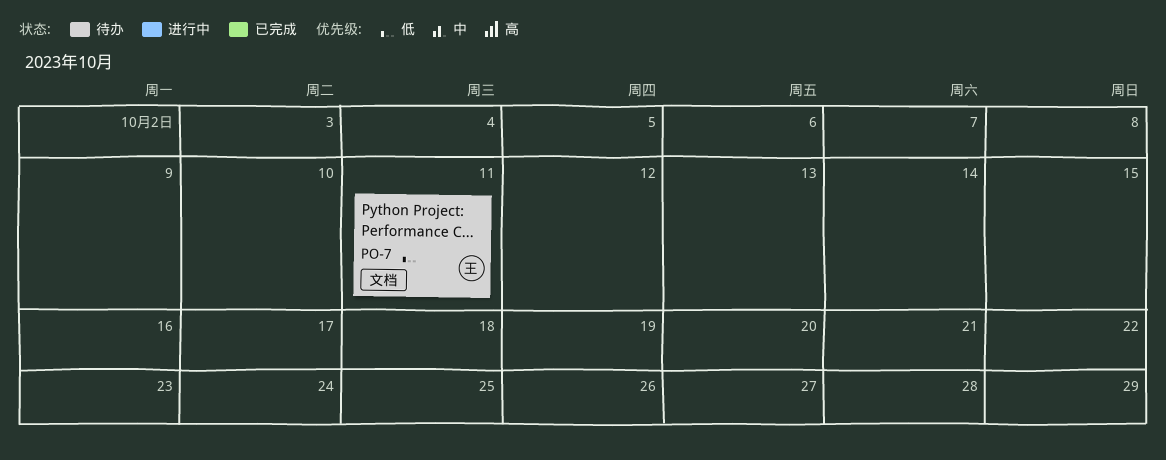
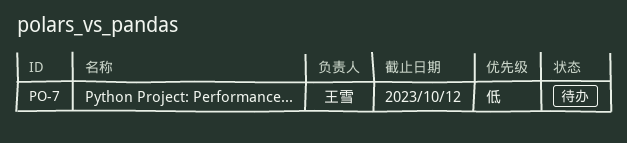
PO-7, due: Oct 11 -> Oct 12

